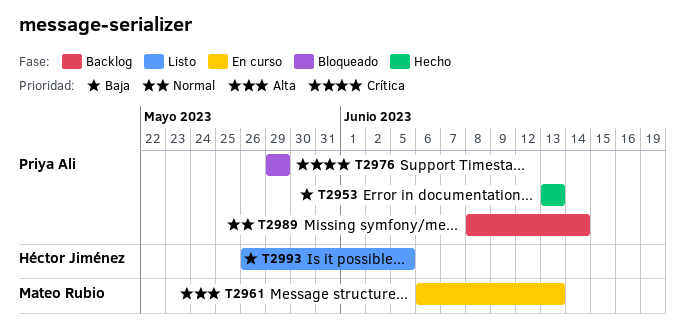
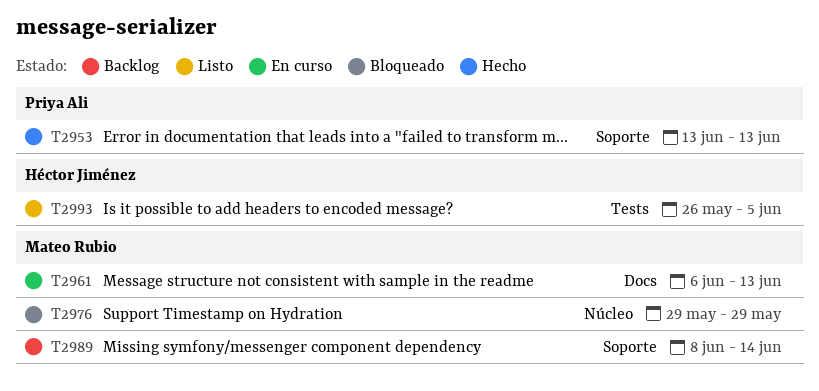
T2976, owner: Priya Ali -> Mateo Rubio
T2989, owner: Priya Ali -> Mateo Rubio

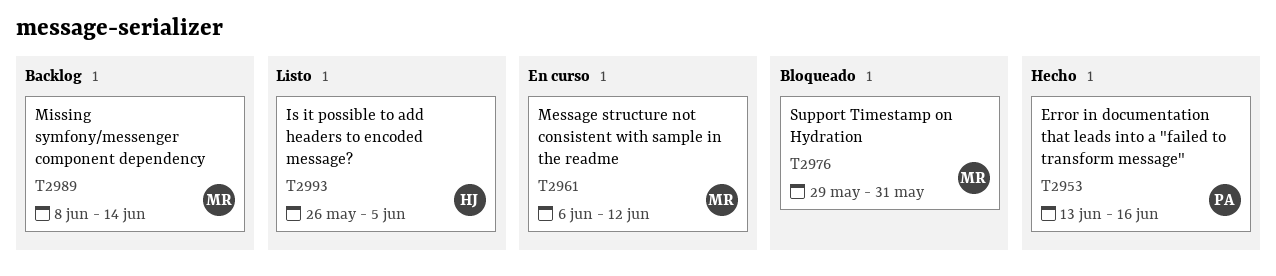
T2953, due: Jun 13 -> Jun 16
T2961, due: Jun 13 -> Jun 12
T2976, due: May 29 -> May 31

